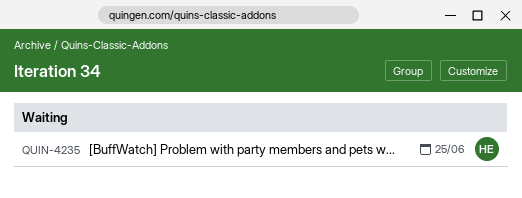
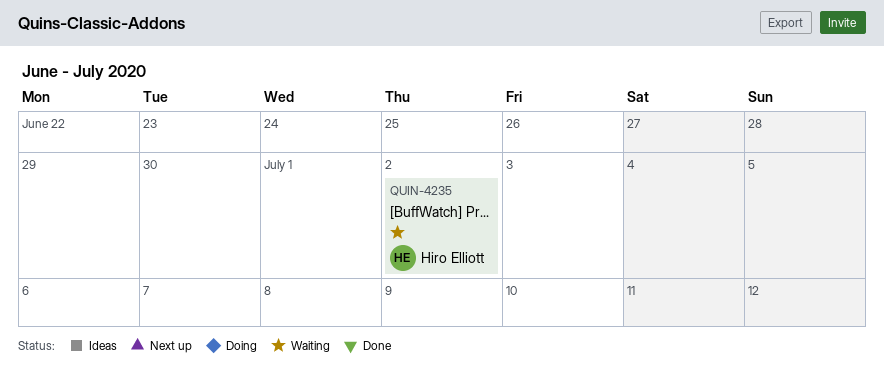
QUIN-4235, due: Jun 25 -> Jul 2

